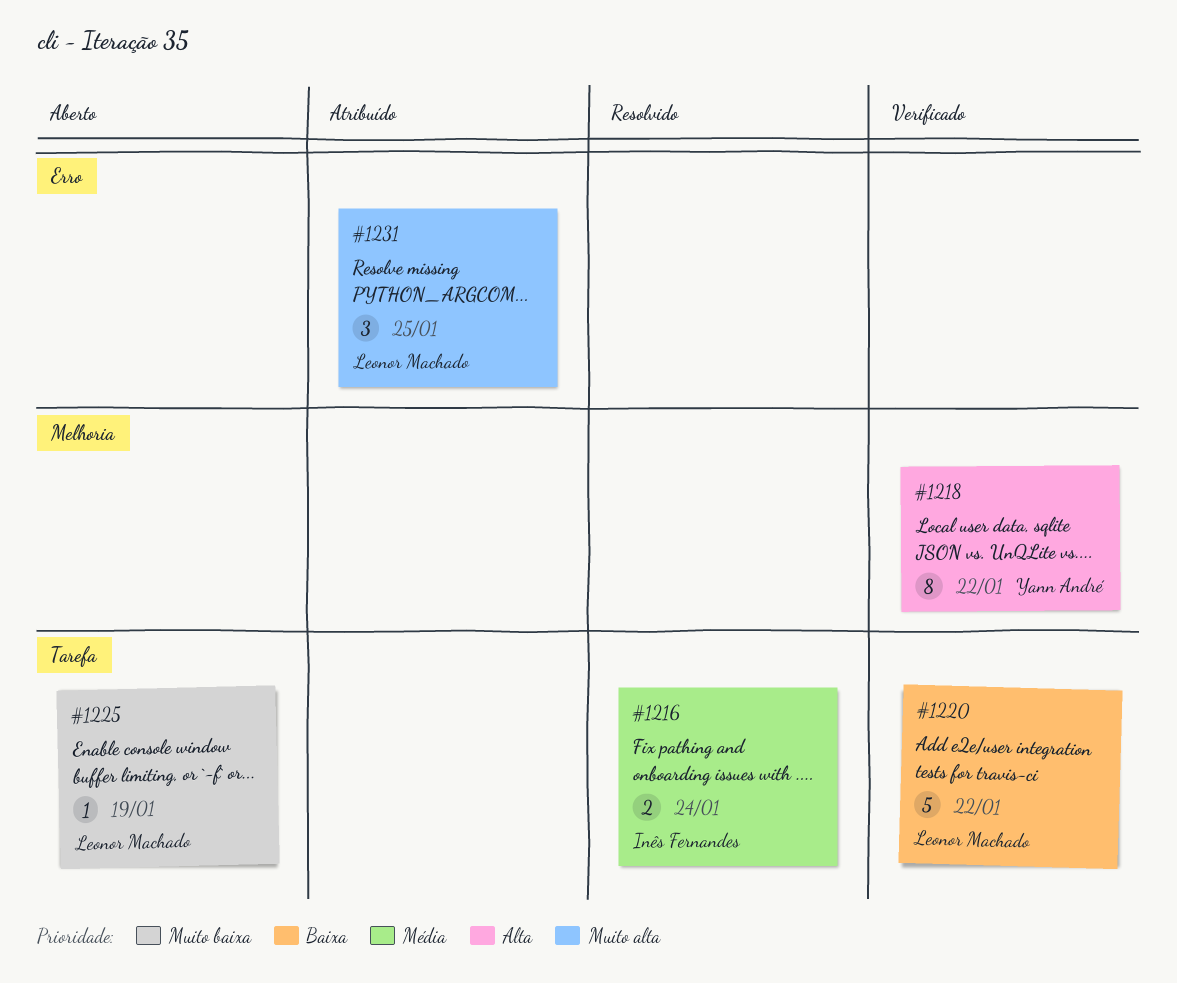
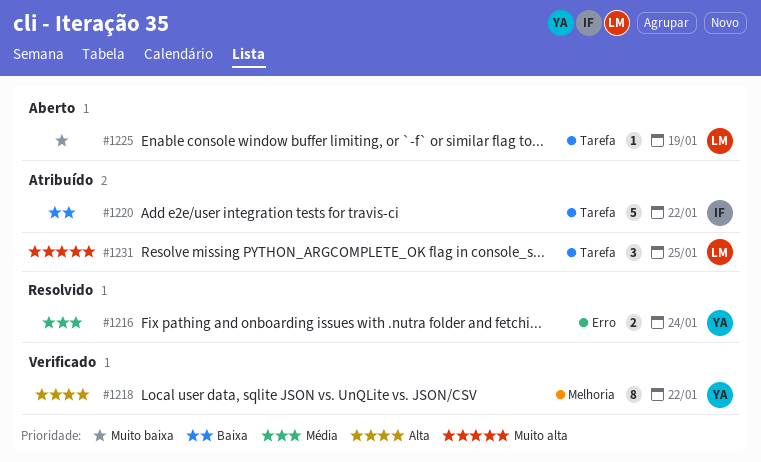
#1216, owner: Inês Fernandes -> Yann André
#1216, label: Tarefa -> Erro
#1220, status: Verificado -> Atribuído
#1220, owner: Leonor Machado -> Inês Fernandes
#1231, label: Erro -> Tarefa

